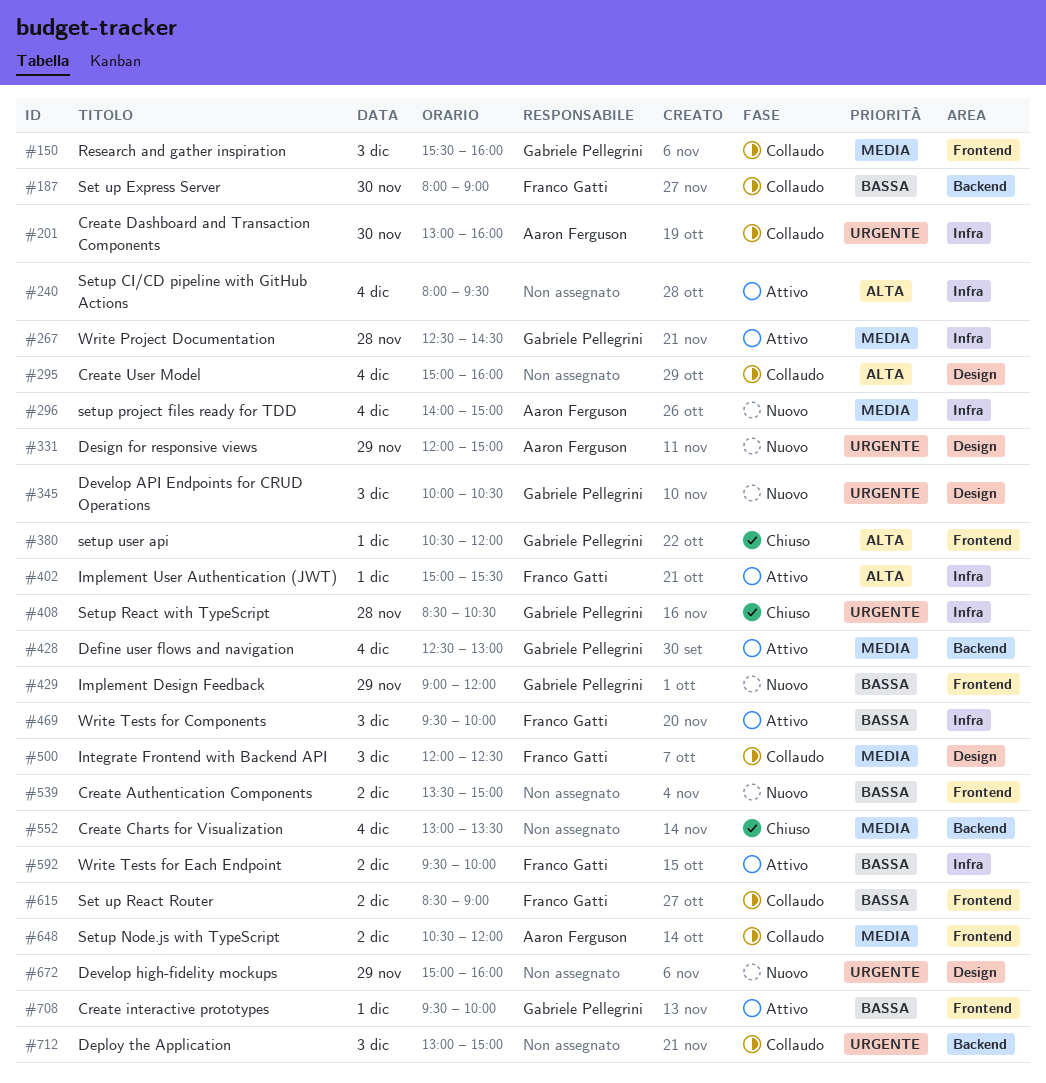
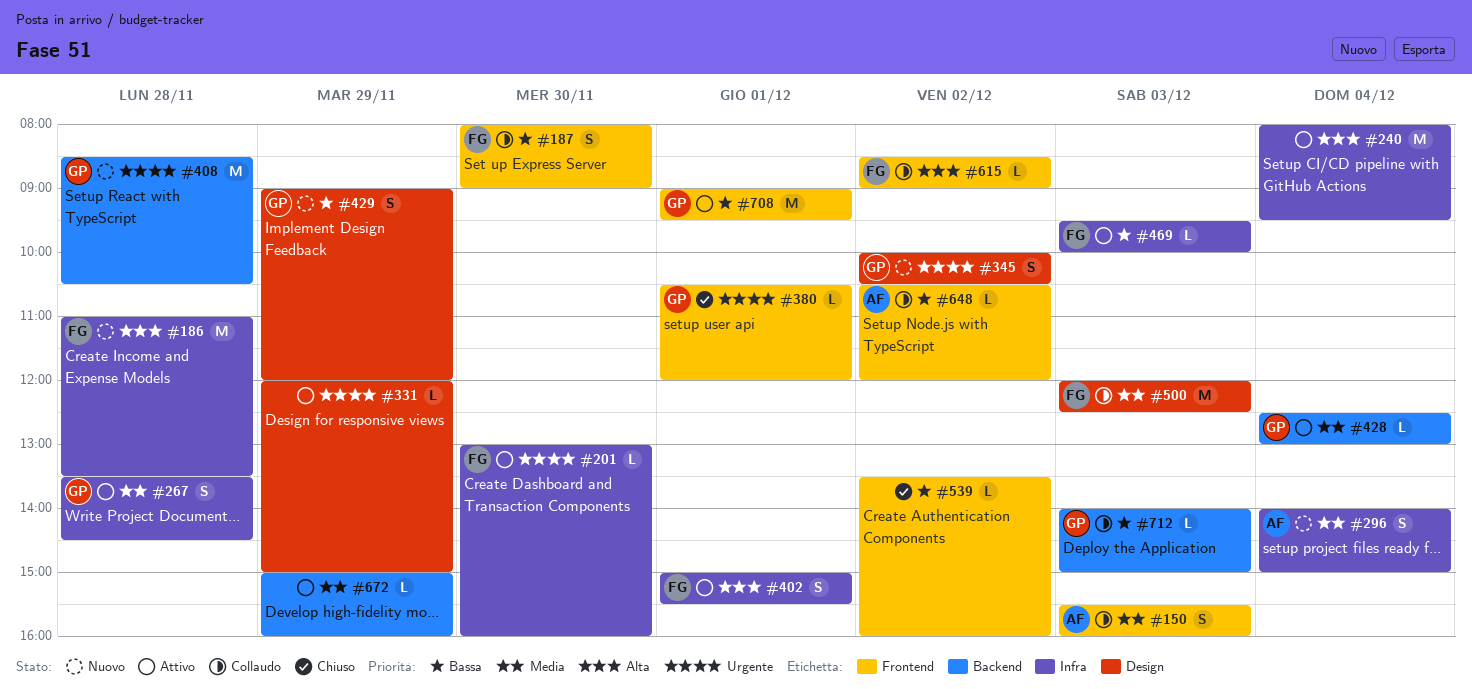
#150, owner: Gabriele Pellegrini -> Aaron Ferguson
#186: none -> present
#187, label: Backend -> Frontend
#201, status: Collaudo -> Attivo
#201, owner: Aaron Ferguson -> Franco Gatti
#267, begins: 12:30 -> 13:30
#295: present -> none
#331, status: Nuovo -> Attivo
#331, owner: Aaron Ferguson -> none
#345, day: Dec 3 -> Dec 2
#380, priority: Alta -> Urgente
#408, status: Chiuso -> Nuovo
#408, label: Infra -> Backend
#429, label: Frontend -> Design
#539, status: Nuovo -> Chiuso
#539, ends: 15:00 -> 16:00
#552: present -> none
#592: present -> none
#615, priority: Bassa -> Alta
#648, priority: Media -> Bassa
#672, status: Nuovo -> Attivo
#672, priority: Urgente -> Media
#672, label: Design -> Backend
#708, begins: 09:30 -> 09:00
#708, ends: 10:00 -> 09:30
#712, owner: none -> Gabriele Pellegrini
#712, priority: Urgente -> Bassa
#712, begins: 13:00 -> 14:00

